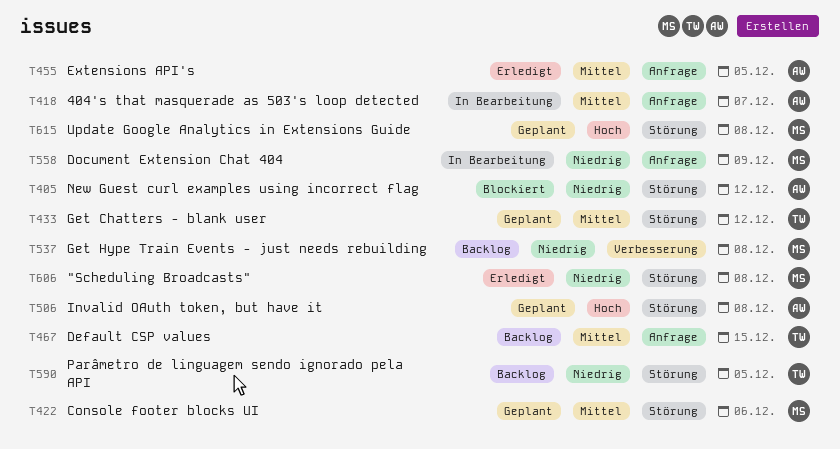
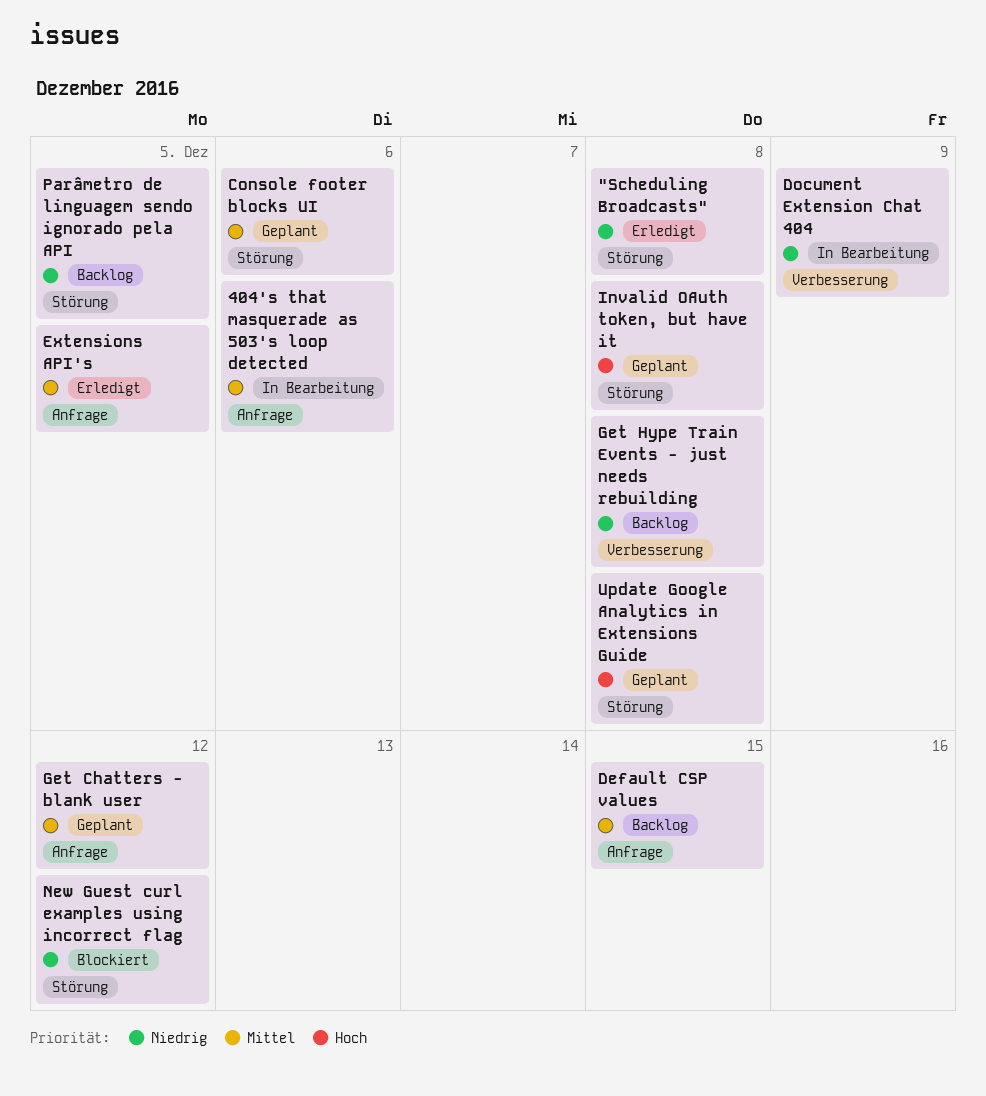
404's that masquerade as 503's loop detected, due: Dec 7 -> Dec 6
Document Extension Chat 404, label: Anfrage -> Verbesserung
Get Chatters - blank user, label: Störung -> Anfrage

